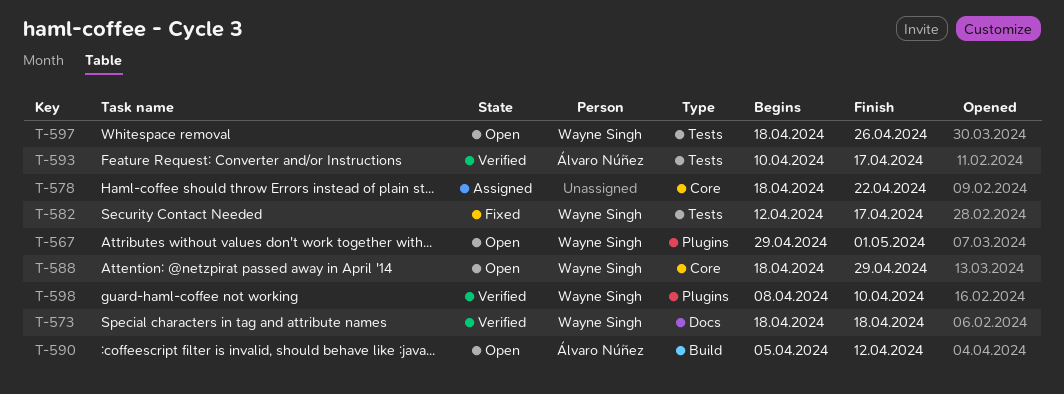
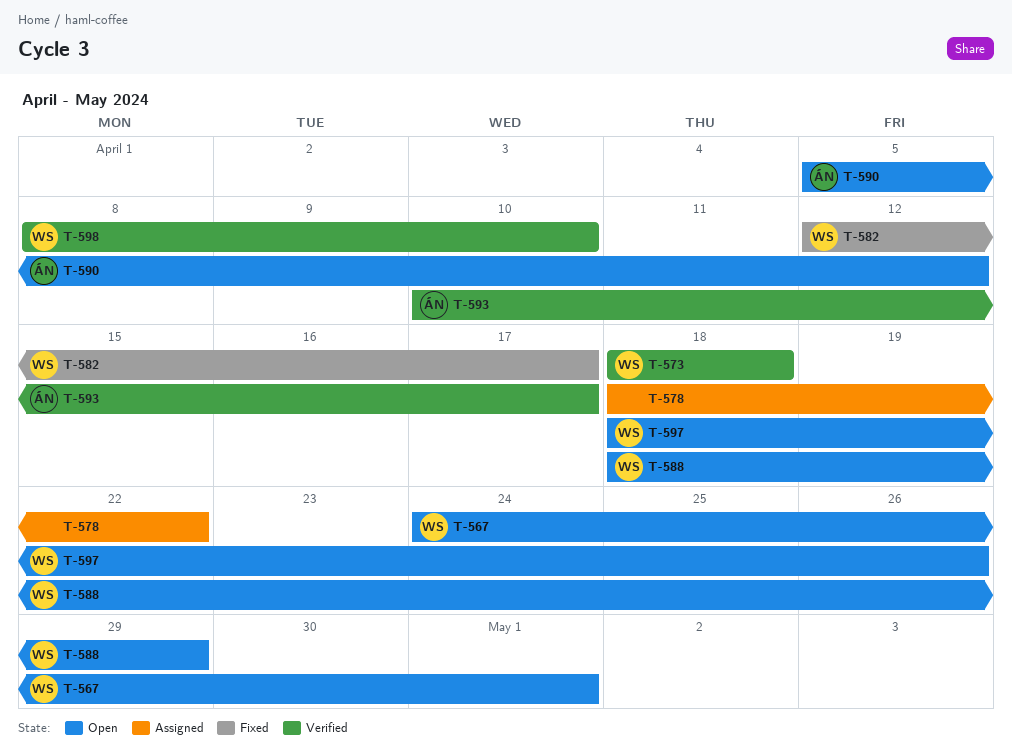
T-567, start: Apr 29 -> Apr 24

